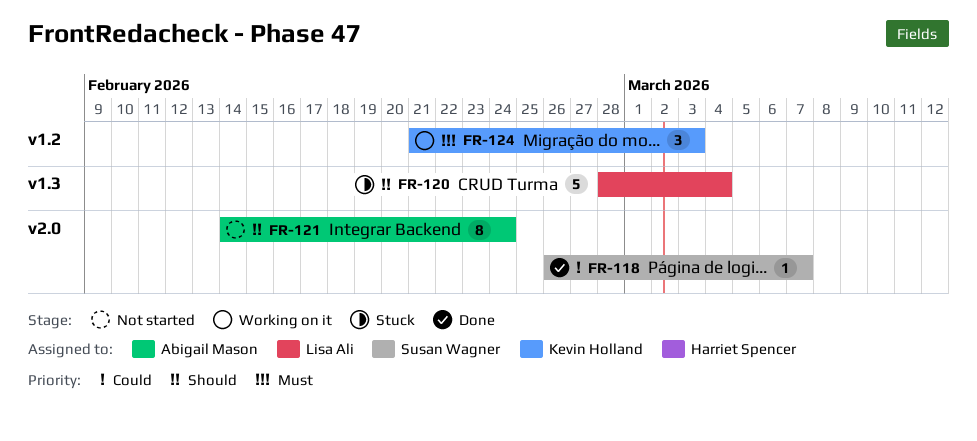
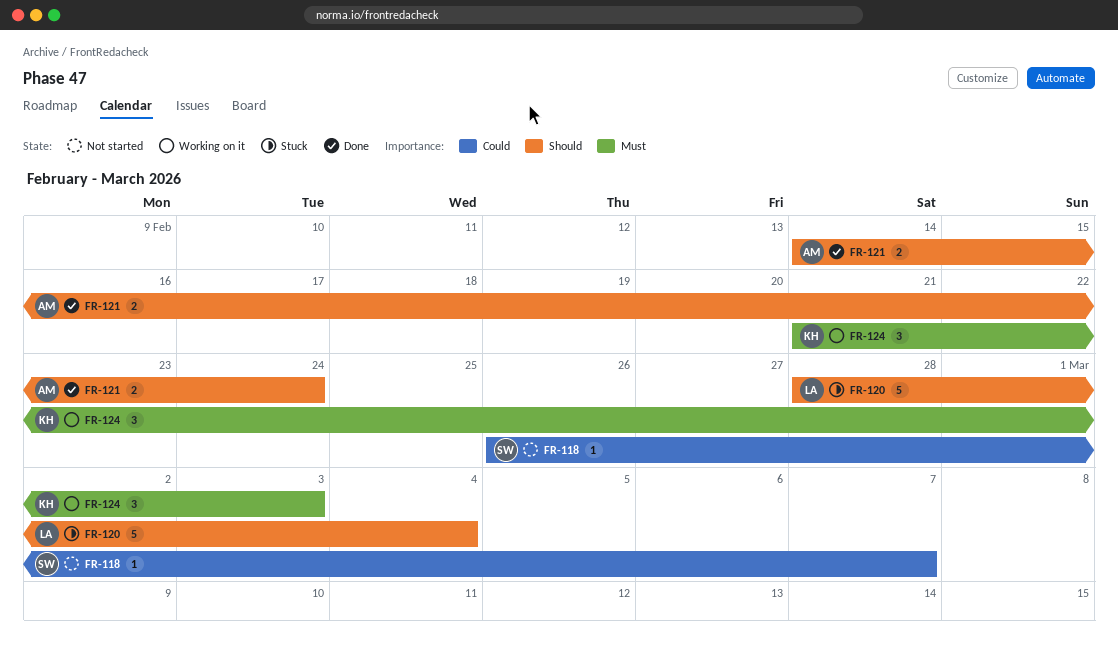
FR-118, status: Done -> Not started
FR-121, status: Not started -> Done
FR-121, estimate: 8 -> 2

